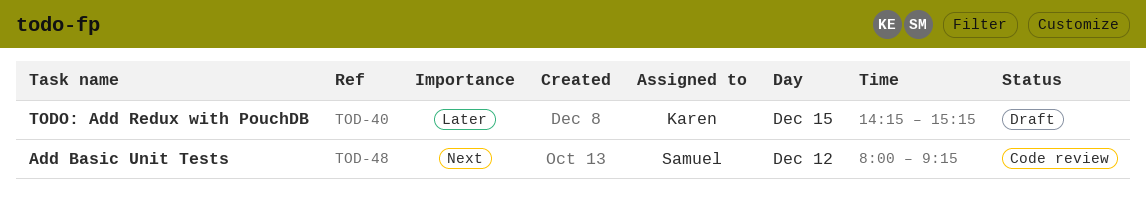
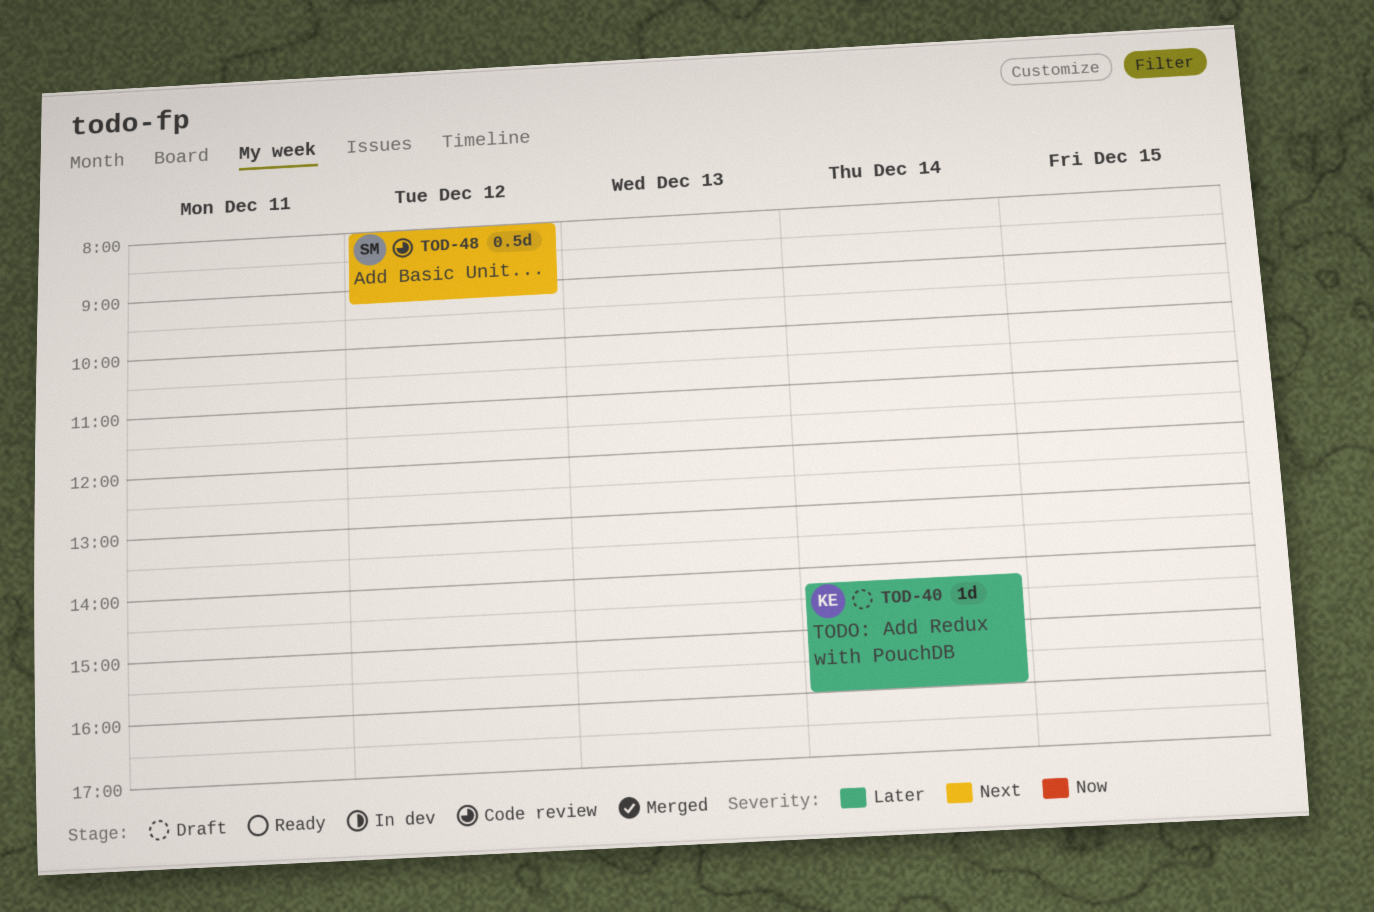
TOD-40, day: Dec 15 -> Dec 14
TOD-40, ends: 15:15 -> 16:00

